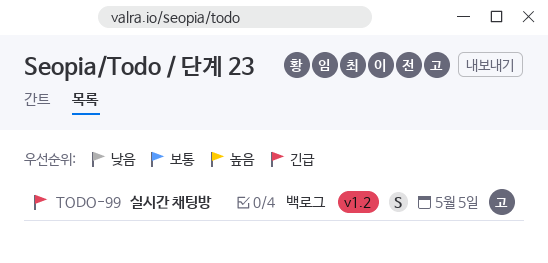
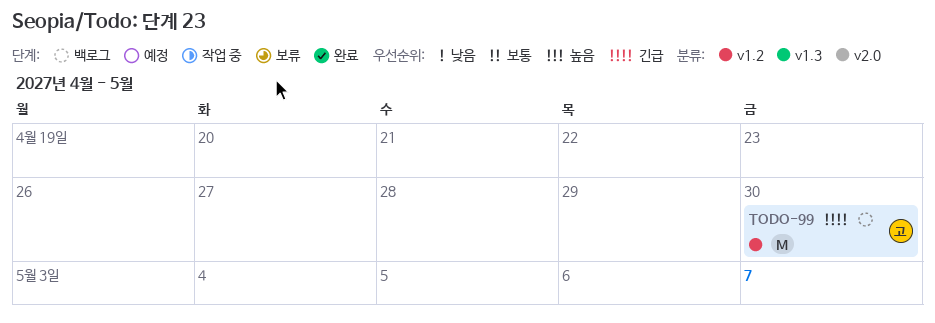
TODO-99, estimate: S -> M
TODO-99, due: May 5 -> Apr 30

